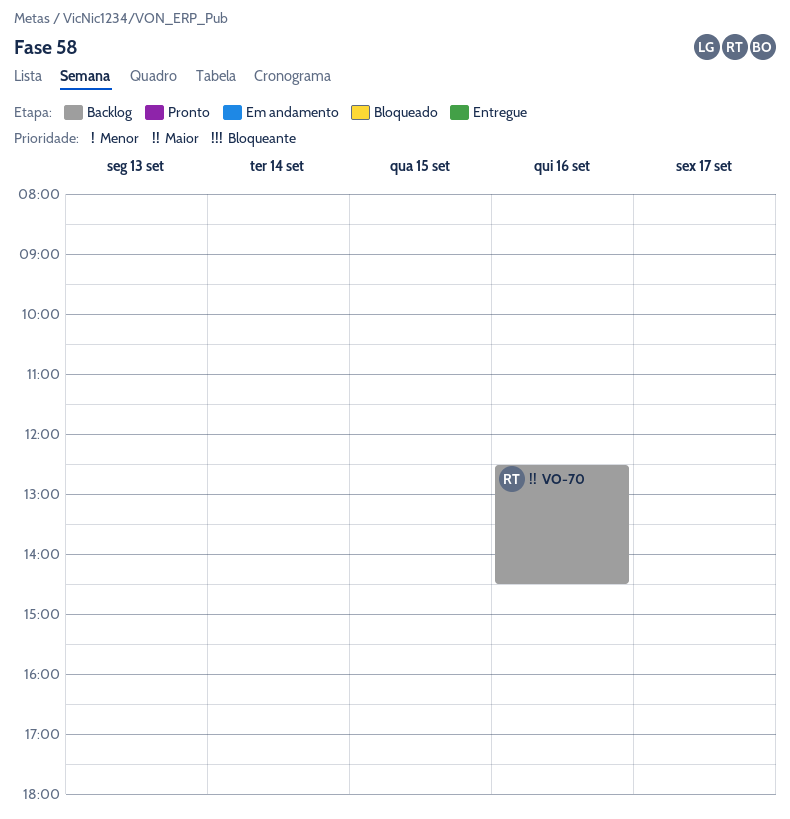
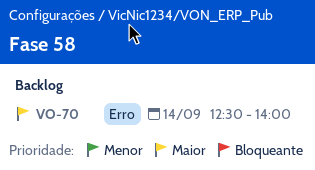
VO-70, day: Sep 16 -> Sep 14
VO-70, ends: 14:30 -> 14:00

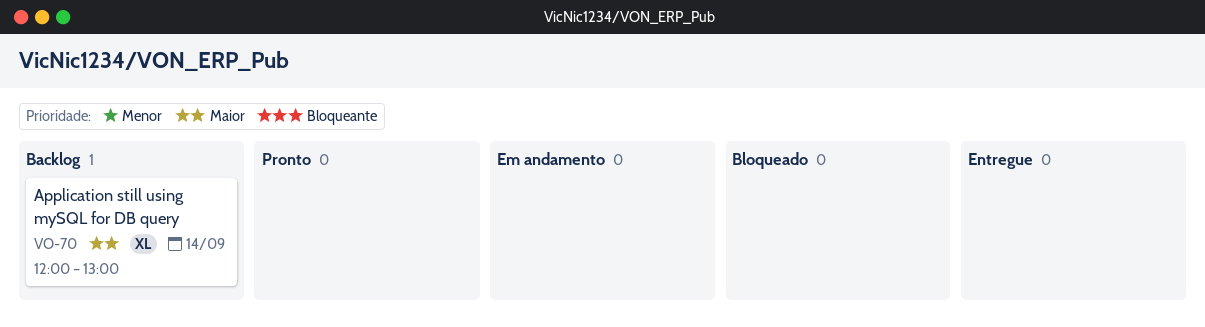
VO-70, begins: 12:30 -> 12:00
VO-70, ends: 14:00 -> 13:00

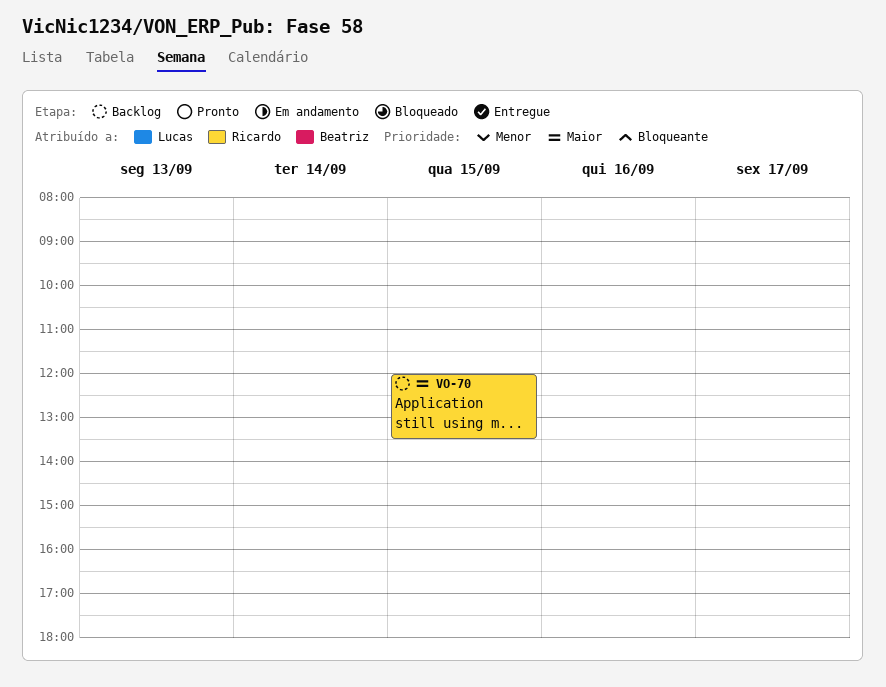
VO-70, day: Sep 14 -> Sep 15
VO-70, ends: 13:00 -> 13:30

